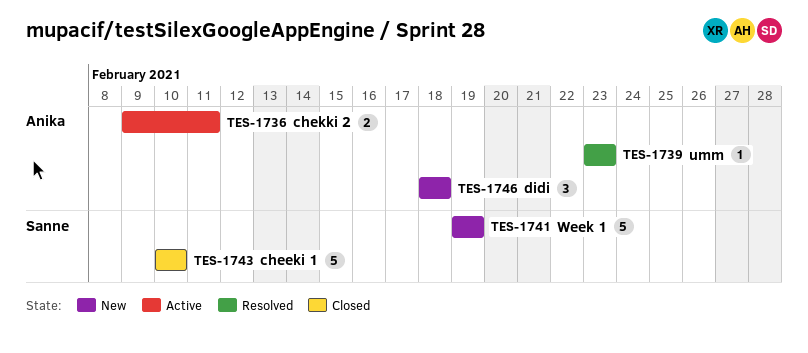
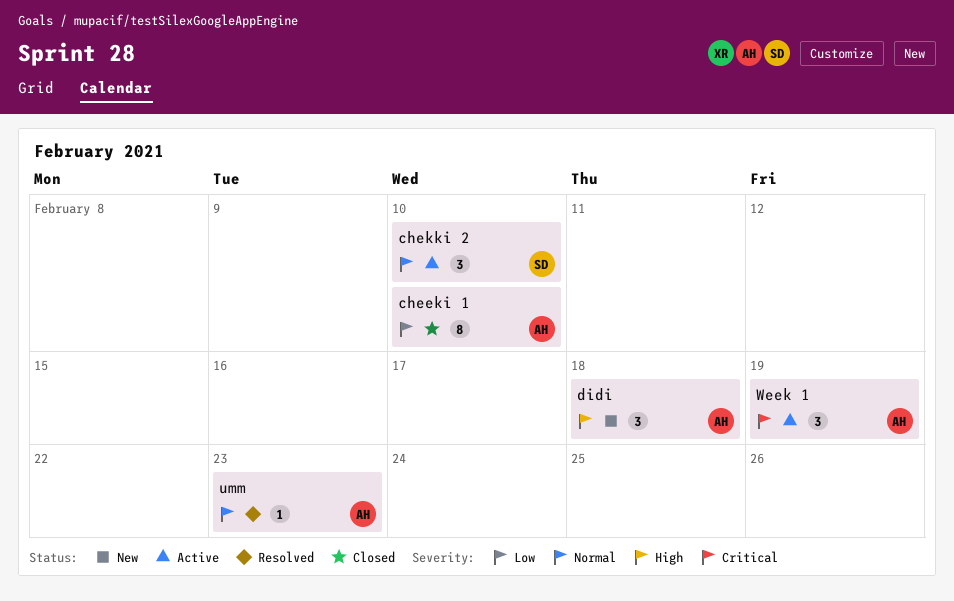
cheeki 1, owner: Sanne -> Anika
cheeki 1, estimate: 5 -> 8
chekki 2, owner: Anika -> Sanne
chekki 2, estimate: 2 -> 3
chekki 2, due: Feb 11 -> Feb 10
Week 1, status: New -> Active
Week 1, owner: Sanne -> Anika
Week 1, estimate: 5 -> 3

